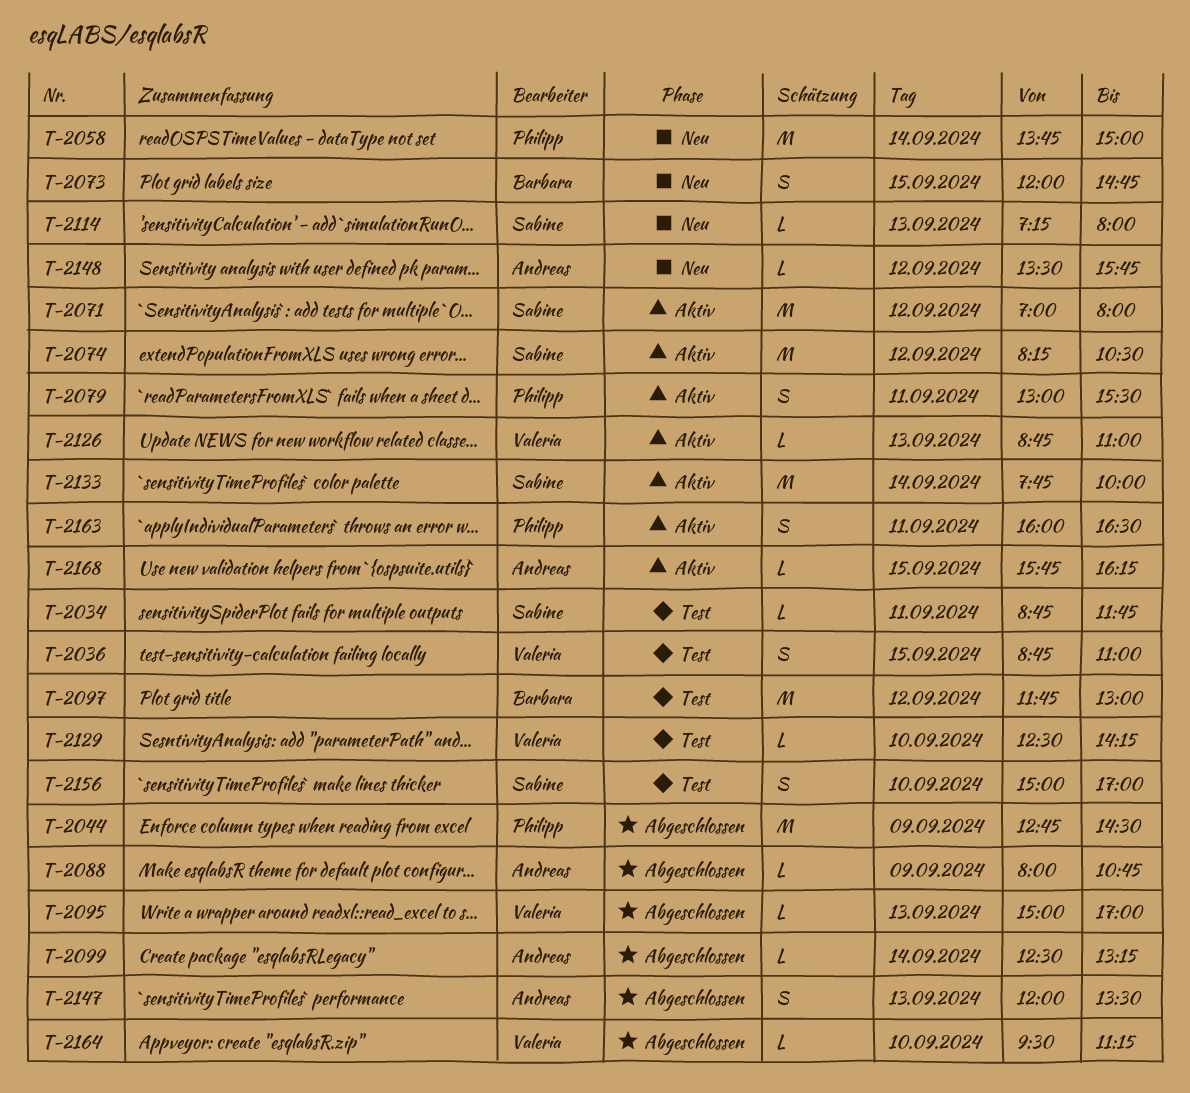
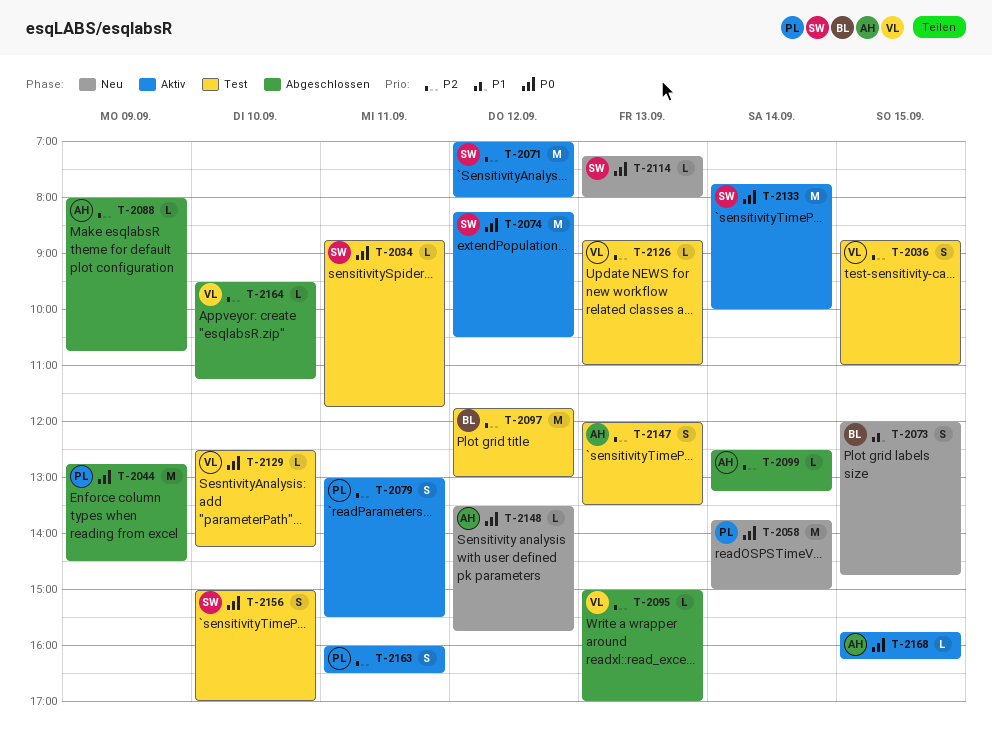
T-2126, status: Aktiv -> Test
T-2147, status: Abgeschlossen -> Test

